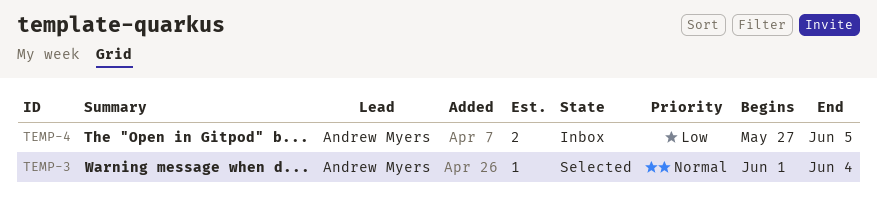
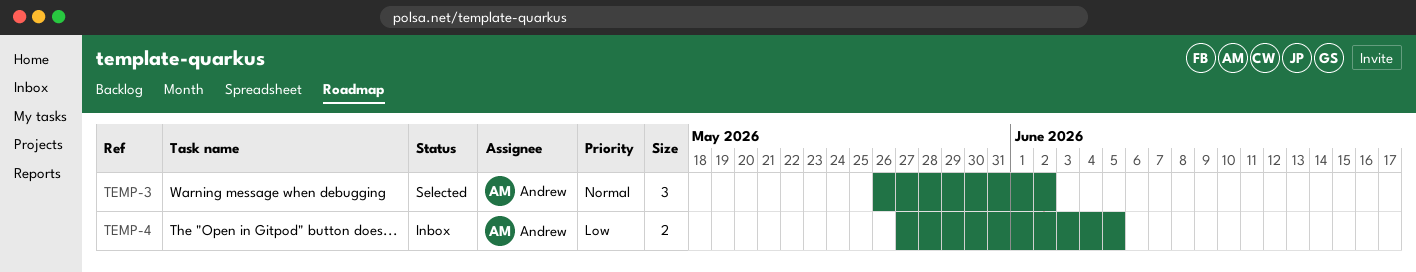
TEMP-3, estimate: 1 -> 3
TEMP-3, start: Jun 1 -> May 26
TEMP-3, due: Jun 4 -> Jun 2

